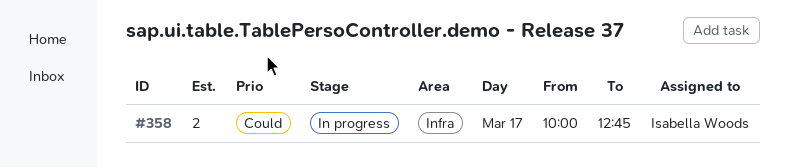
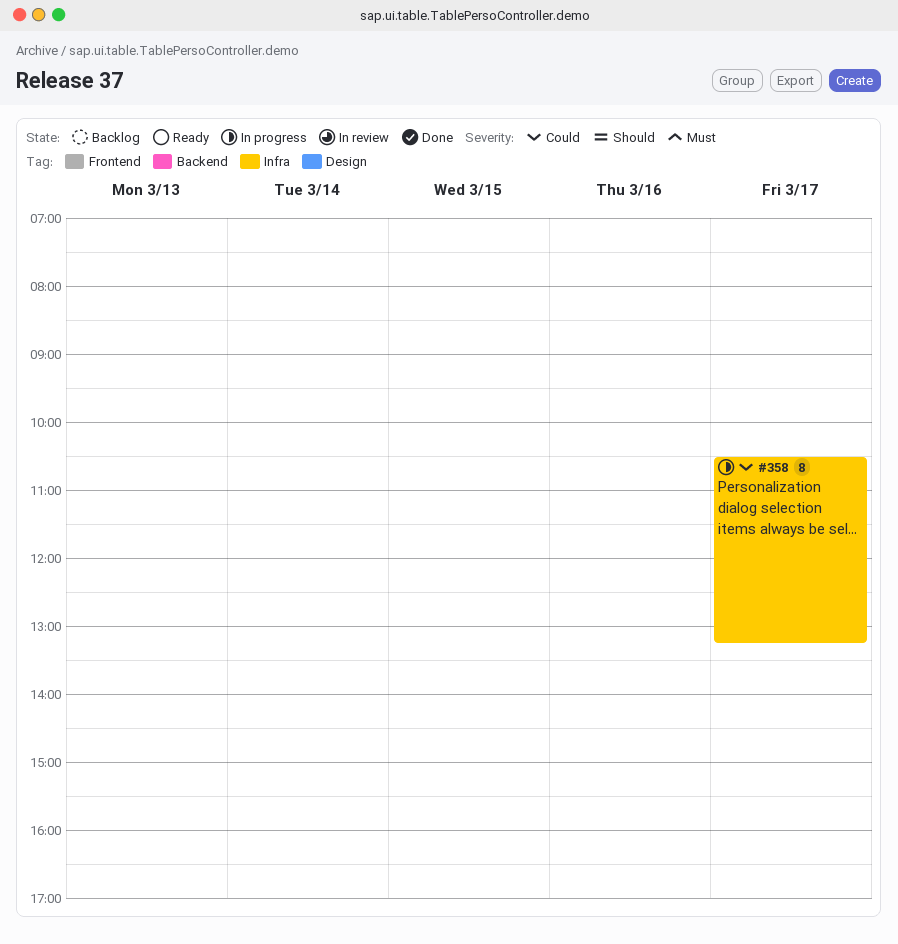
#358, estimate: 2 -> 8
#358, begins: 10:00 -> 10:30
#358, ends: 12:45 -> 13:15

